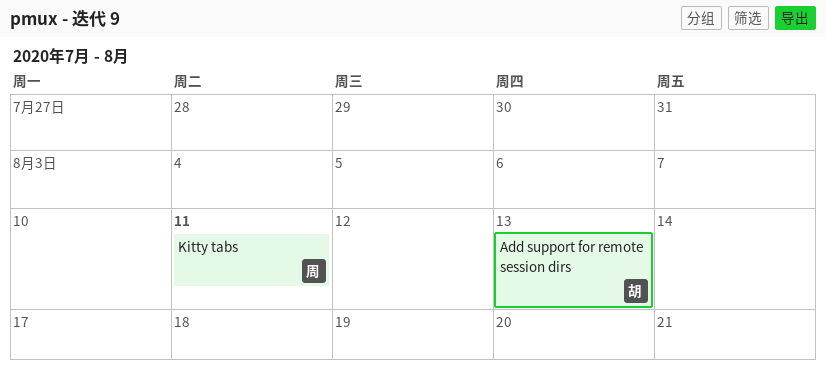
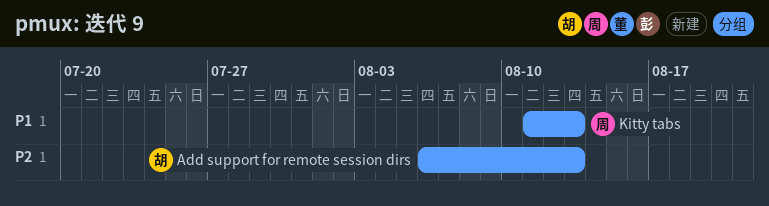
Kitty tabs, due: Aug 11 -> Aug 13

